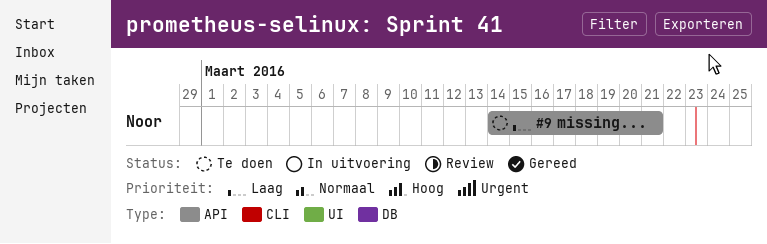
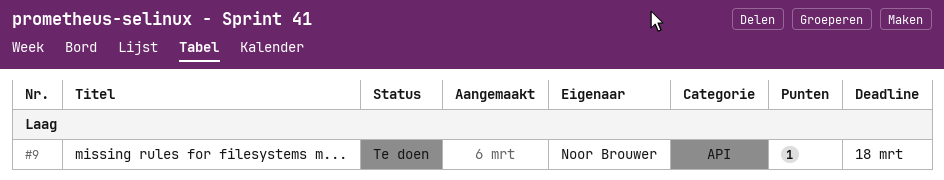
#9, due: Mar 21 -> Mar 18

